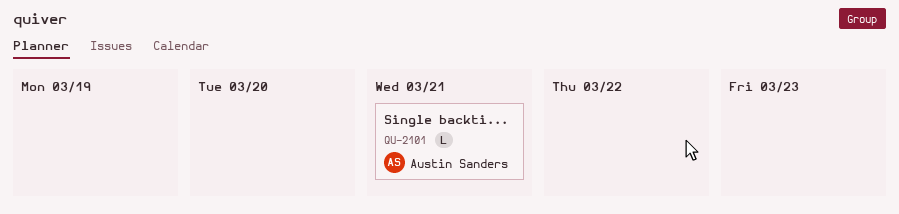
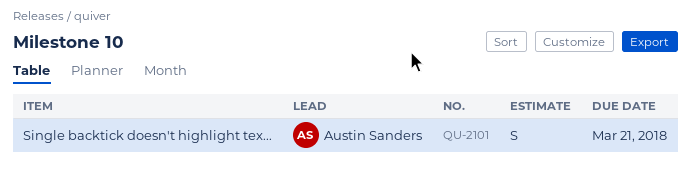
QU-2101, estimate: L -> S

